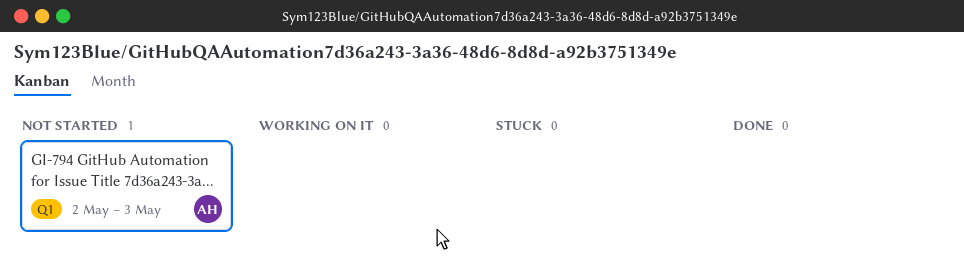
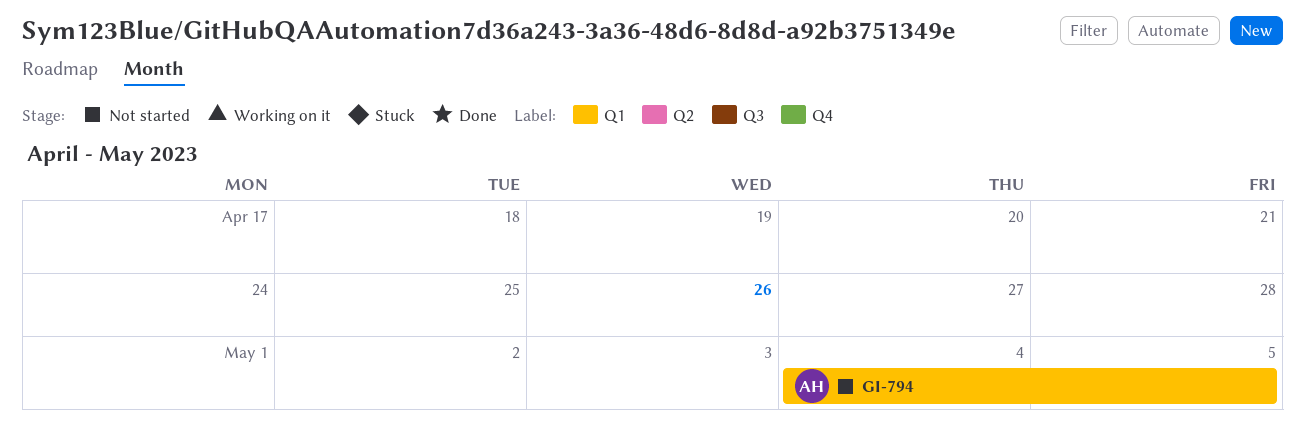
GI-794, start: May 2 -> May 4
GI-794, due: May 3 -> May 5

